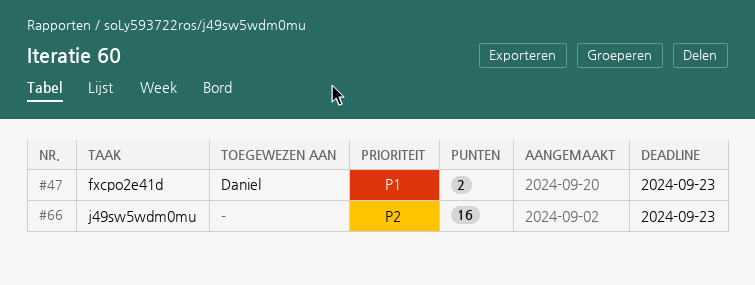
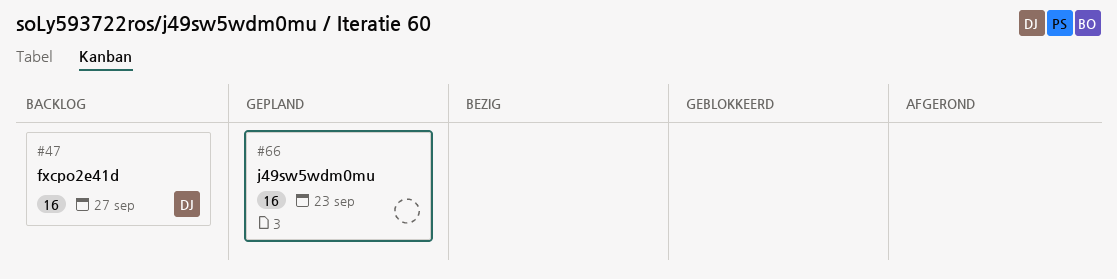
#47, estimate: 2 -> 16
#47, due: Sep 23 -> Sep 27

